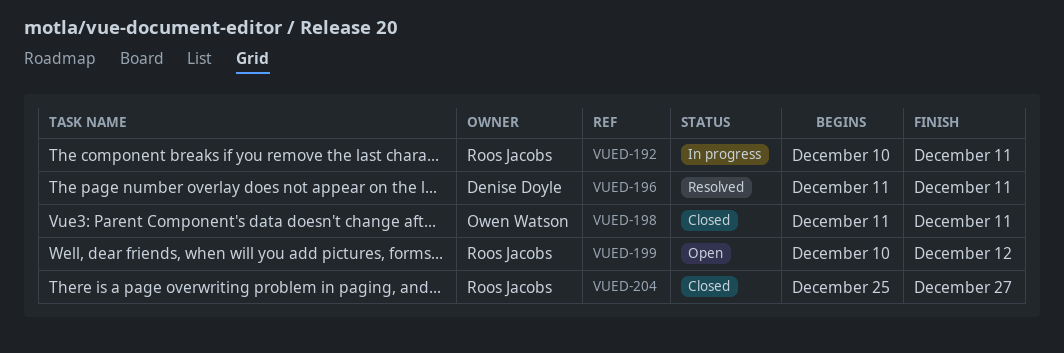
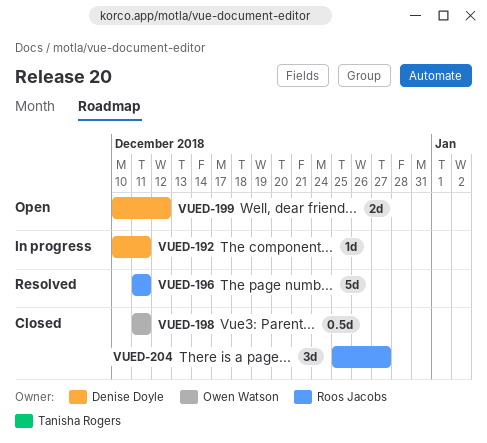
VUED-192, owner: Roos Jacobs -> Denise Doyle
VUED-196, owner: Denise Doyle -> Roos Jacobs
VUED-199, owner: Roos Jacobs -> Denise Doyle

